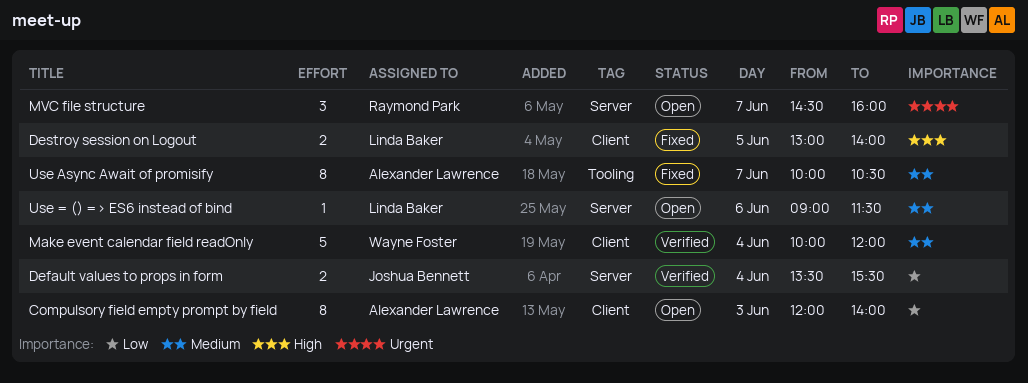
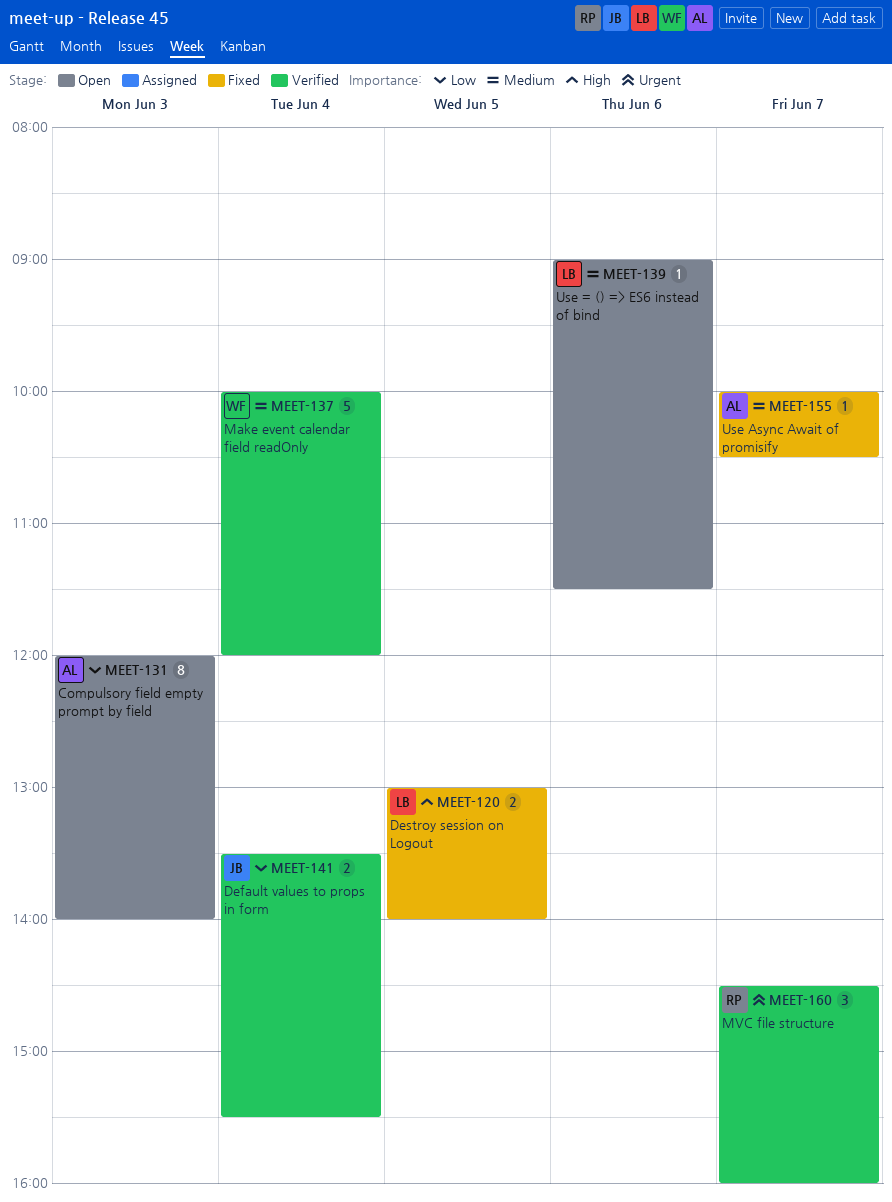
MVC file structure, status: Open -> Verified
Use Async Await of promisify, estimate: 8 -> 1

